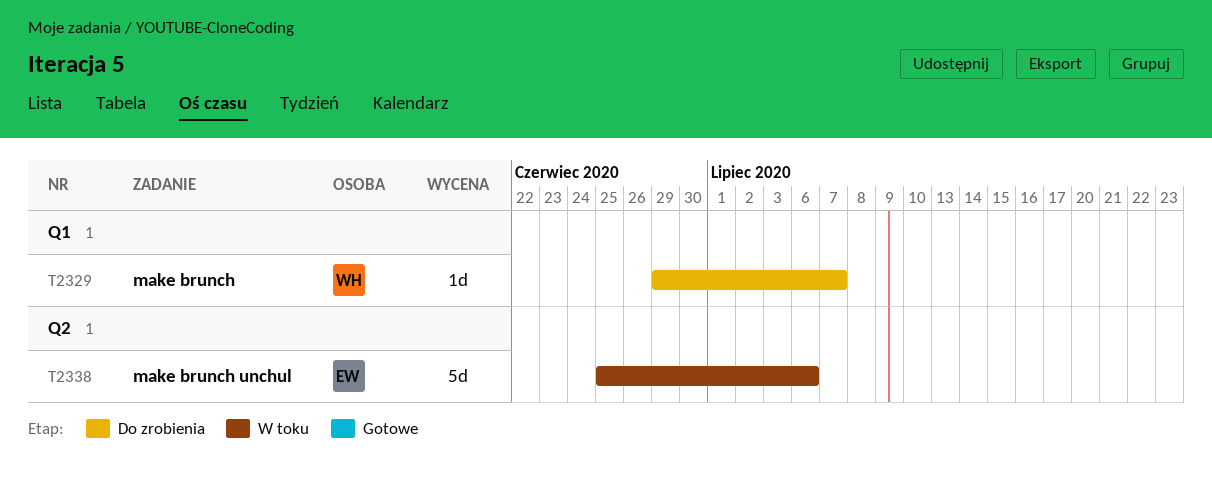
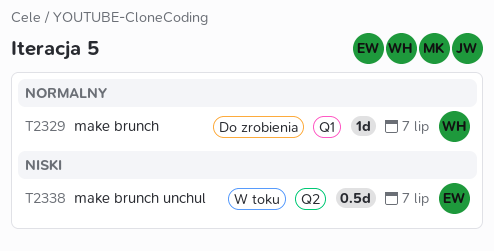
T2338, estimate: 5d -> 0.5d
T2338, due: Jul 6 -> Jul 7

